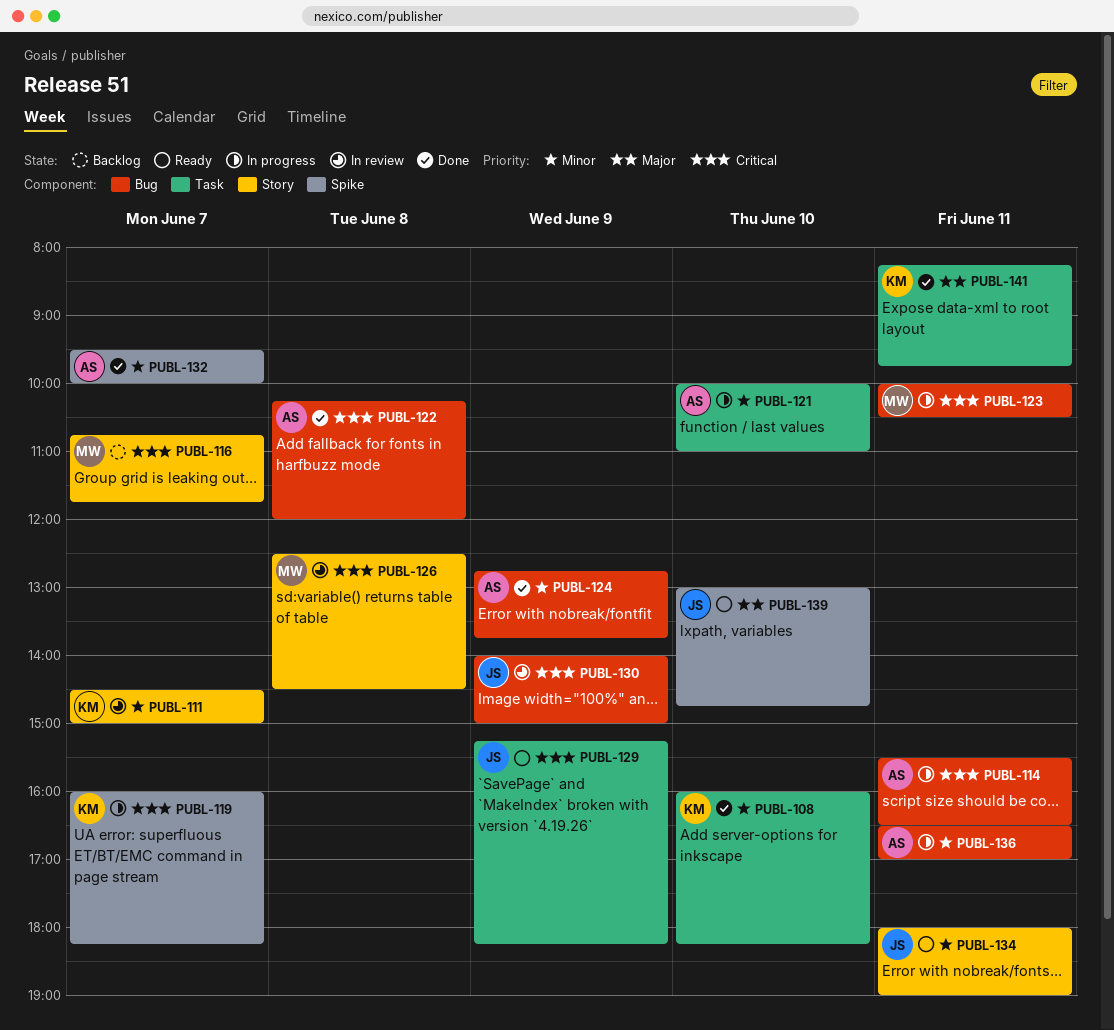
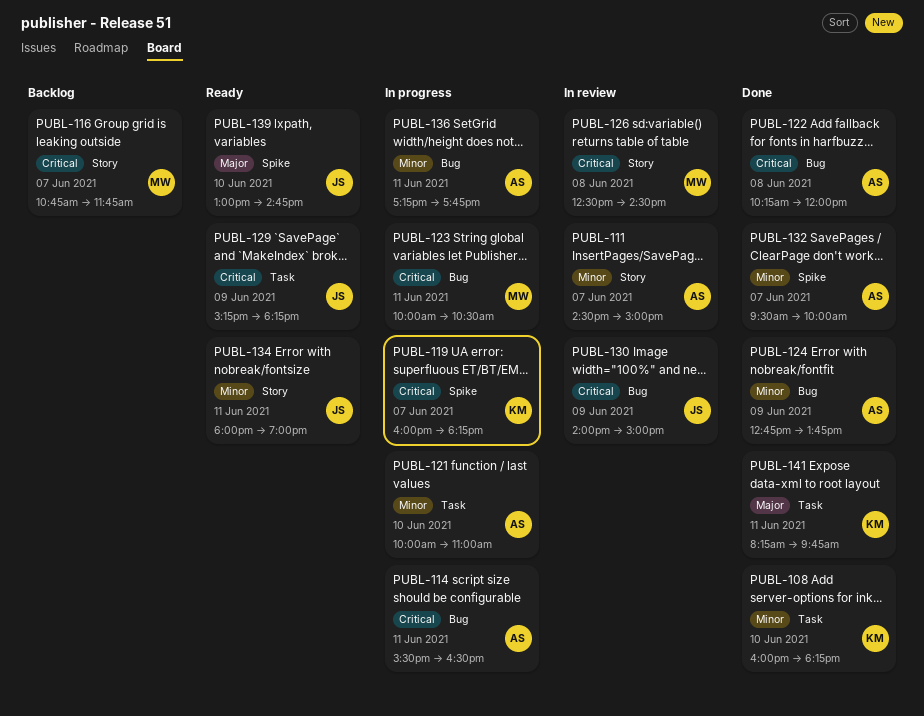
PUBL-111, owner: KM -> AS
PUBL-136, begins: 16:30 -> 17:15
PUBL-136, ends: 17:00 -> 17:45

